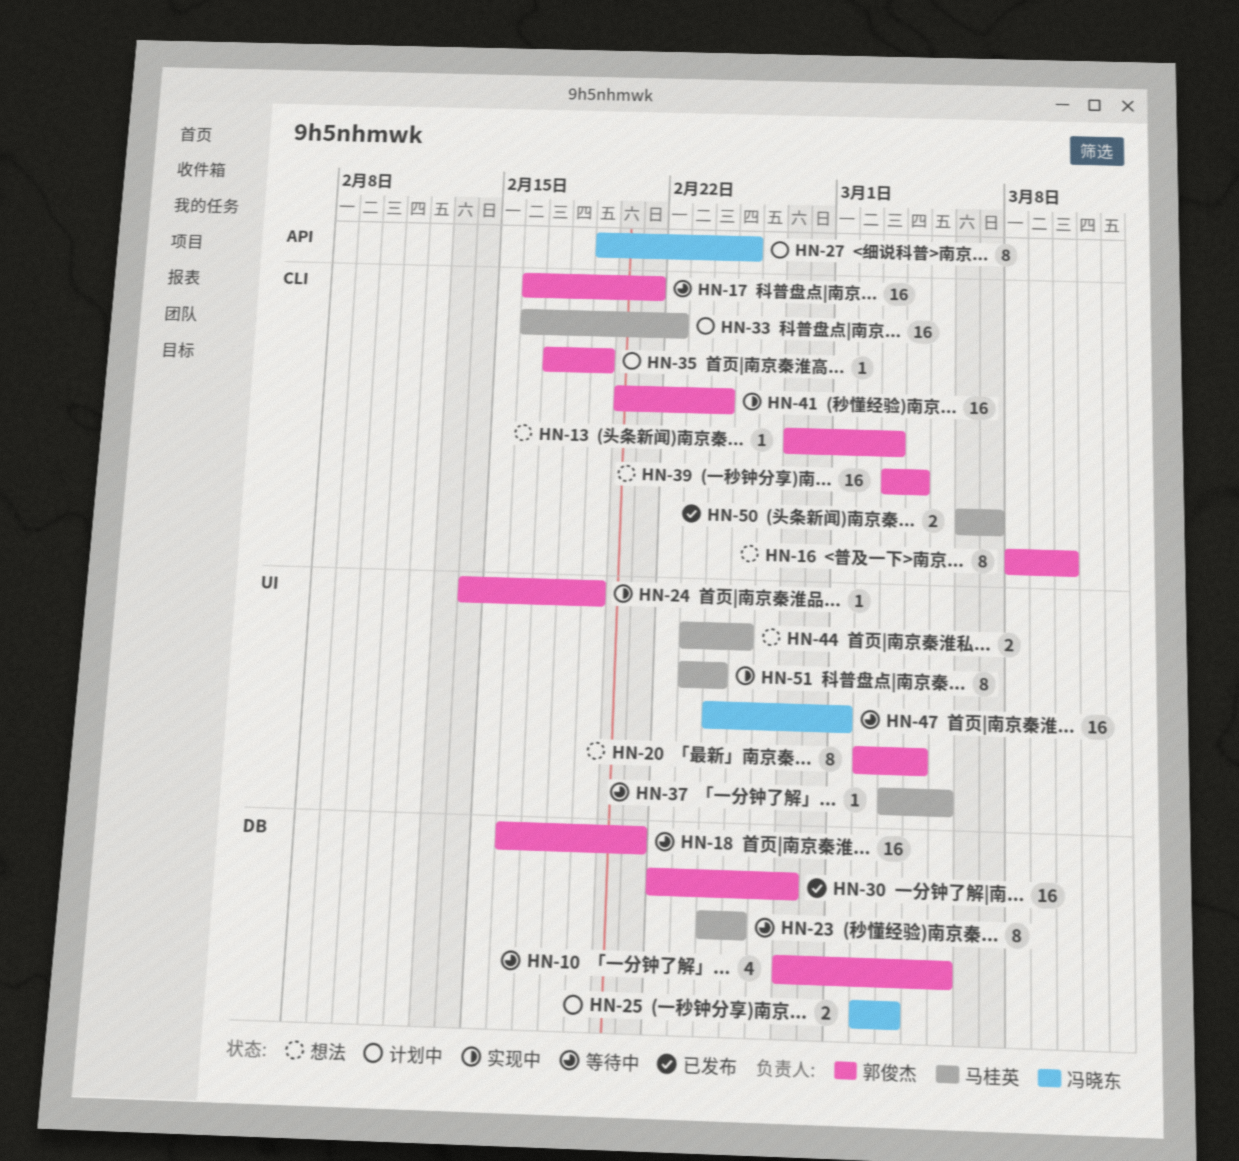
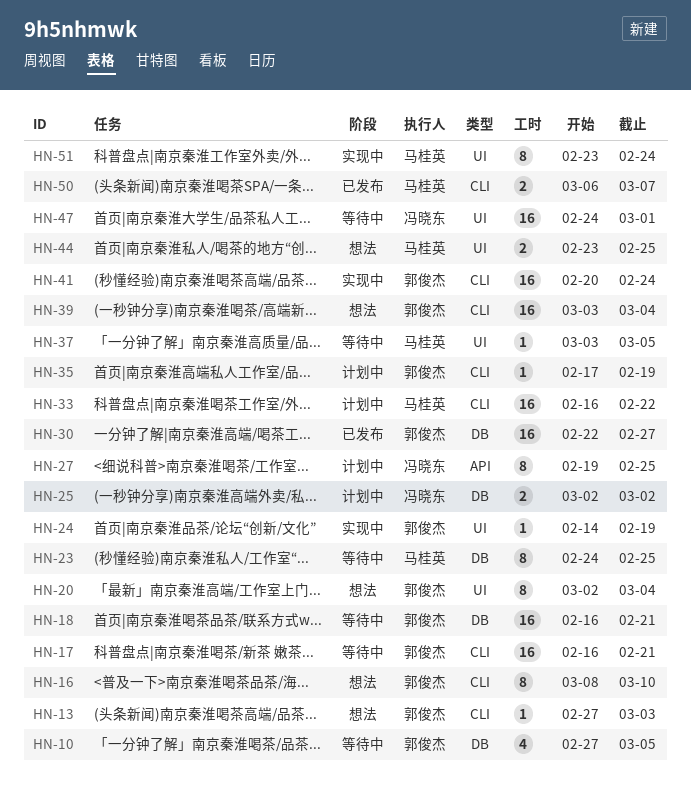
HN-25, due: Mar 3 -> Mar 2

